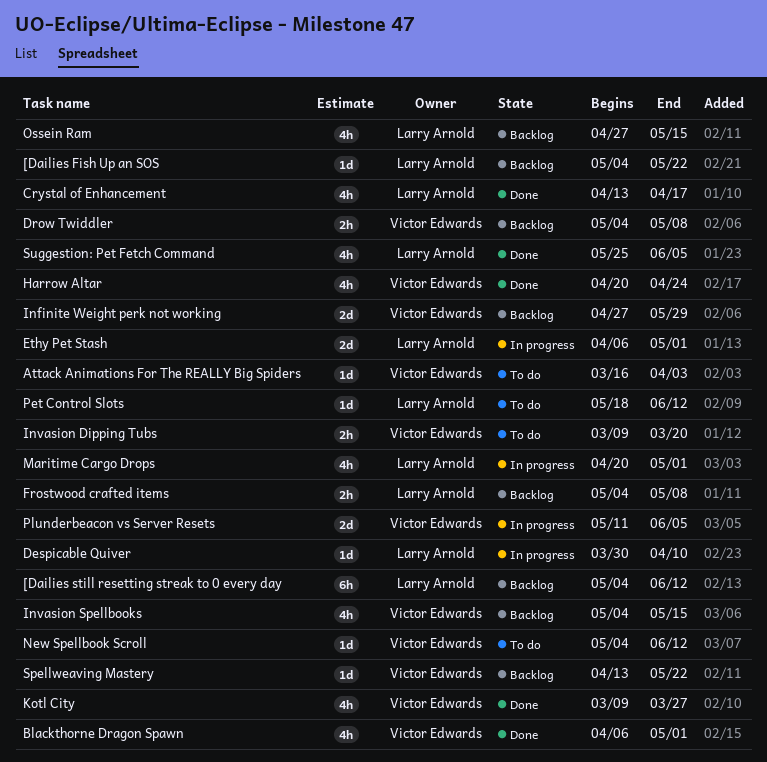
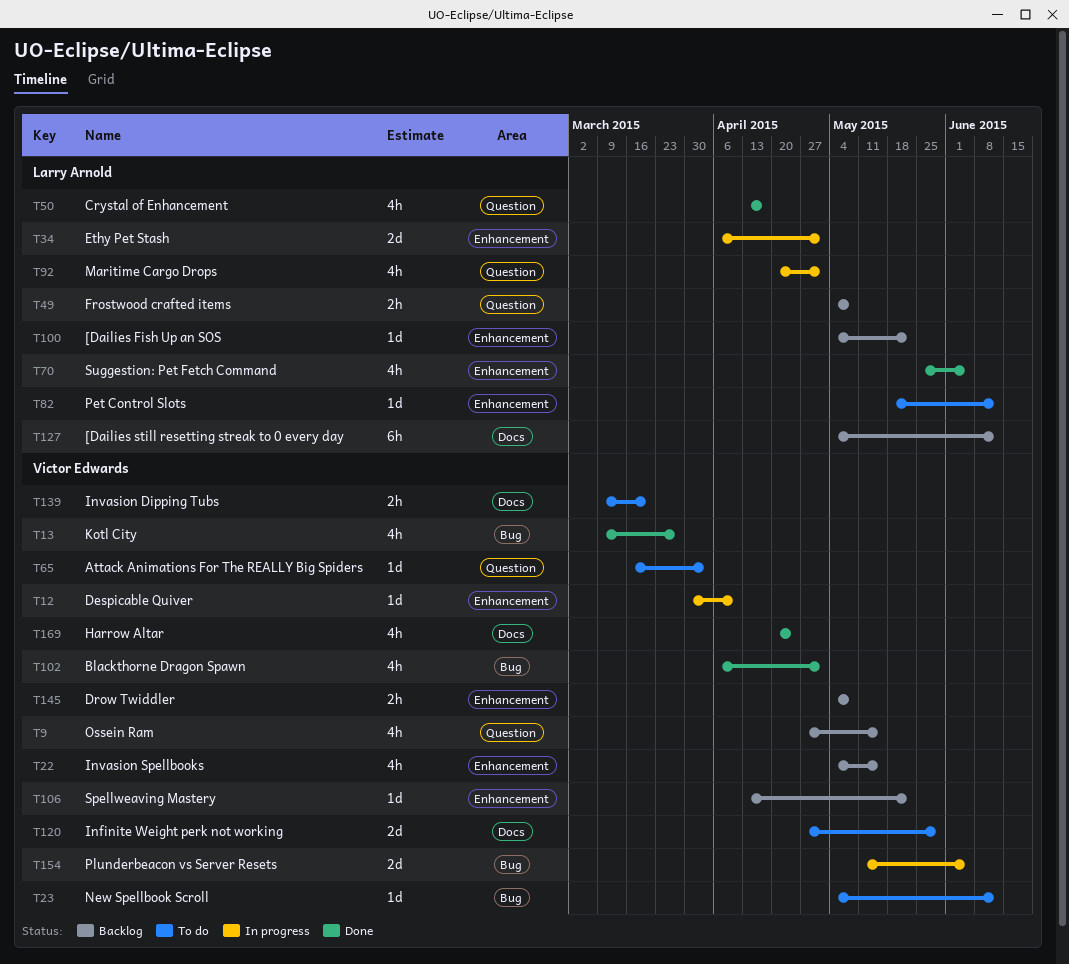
Despicable Quiver, owner: Larry Arnold -> Victor Edwards
Infinite Weight perk not working, status: Backlog -> To do
Ossein Ram, owner: Larry Arnold -> Victor Edwards

